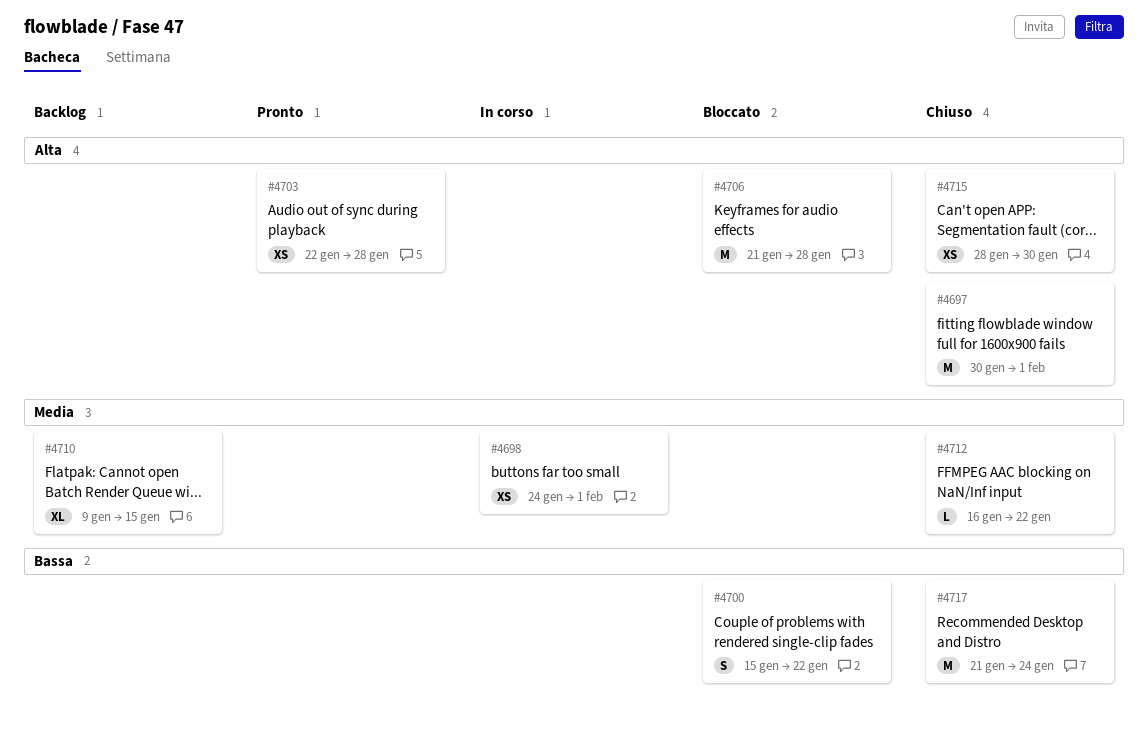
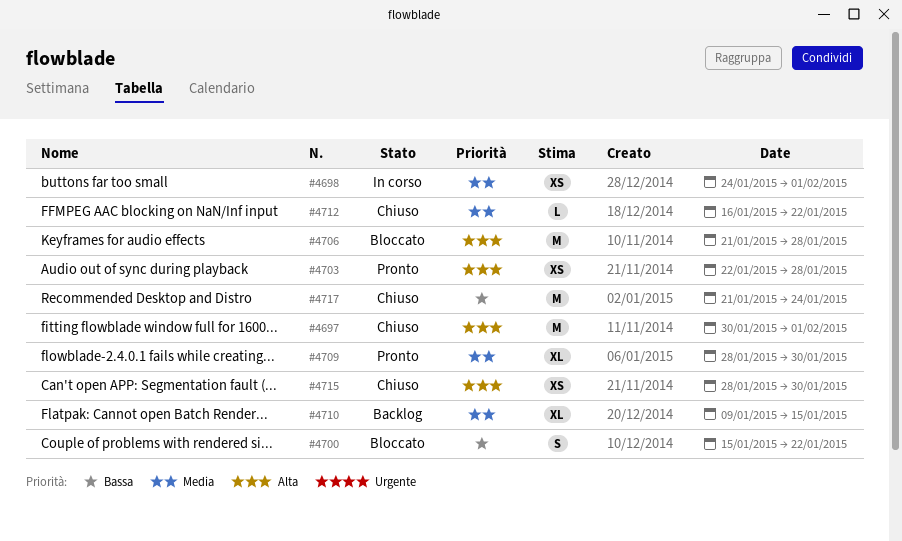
#4709: none -> present

